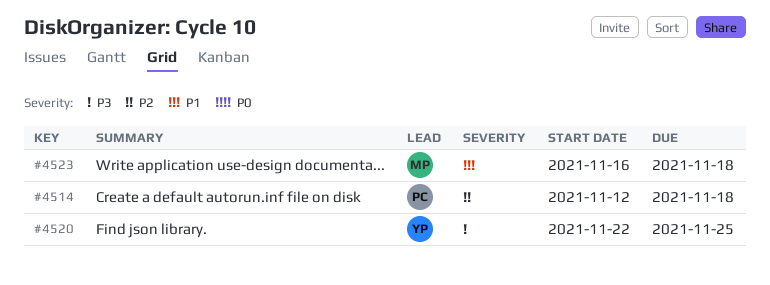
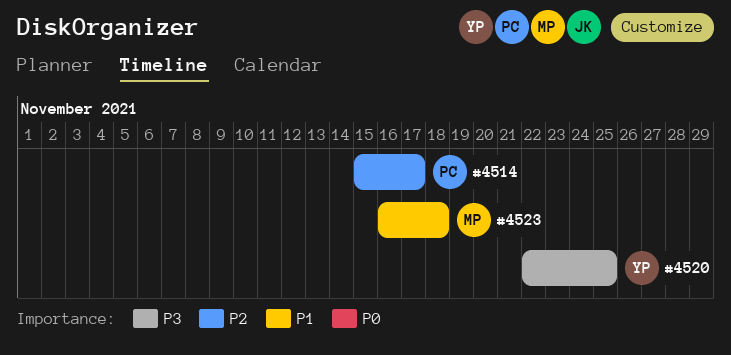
#4514, start: Nov 12 -> Nov 15
#4514, due: Nov 18 -> Nov 17

